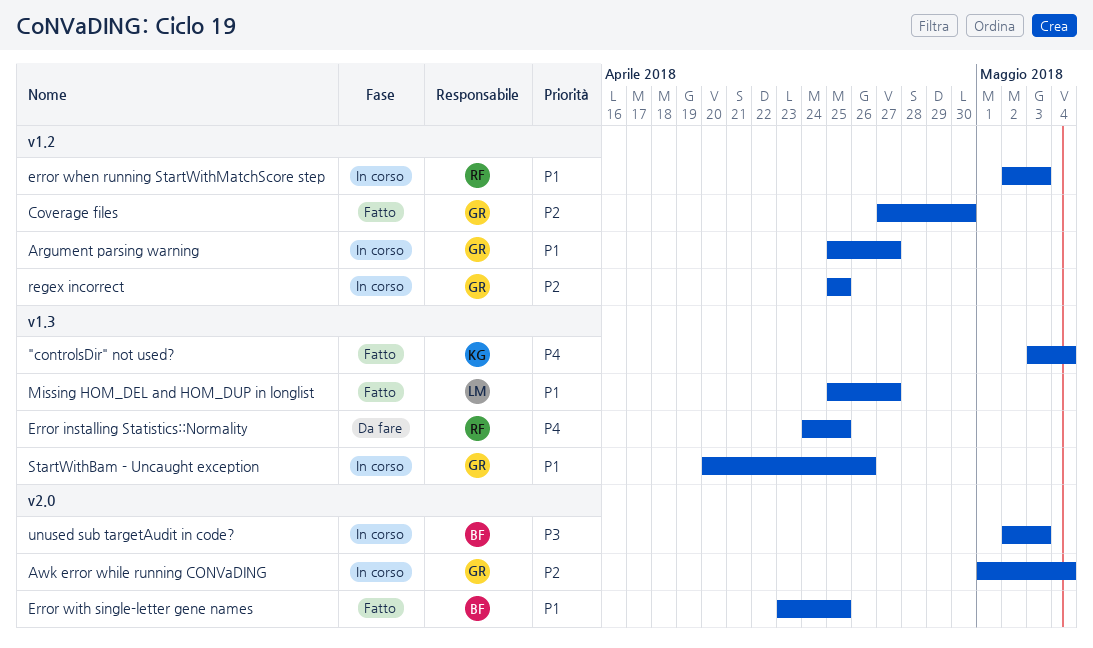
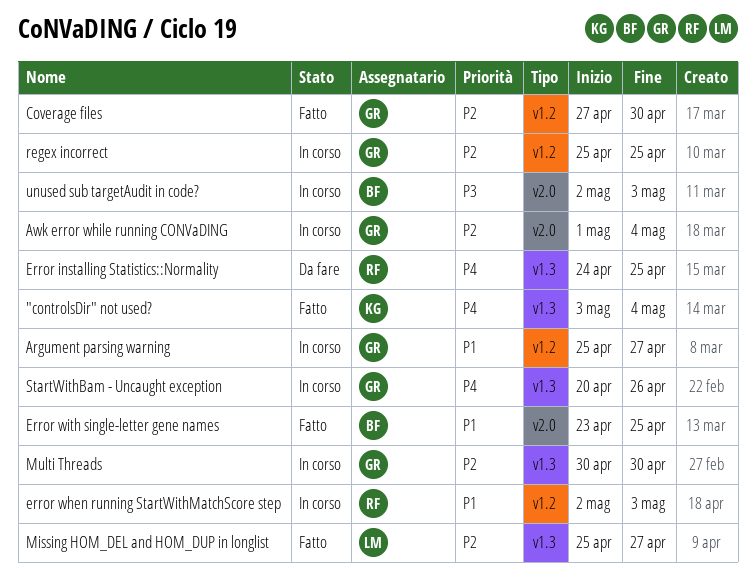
Missing HOM_DEL and HOM_DUP in longlist, priority: P1 -> P2
Multi Threads: none -> present
StartWithBam - Uncaught exception, priority: P1 -> P4

